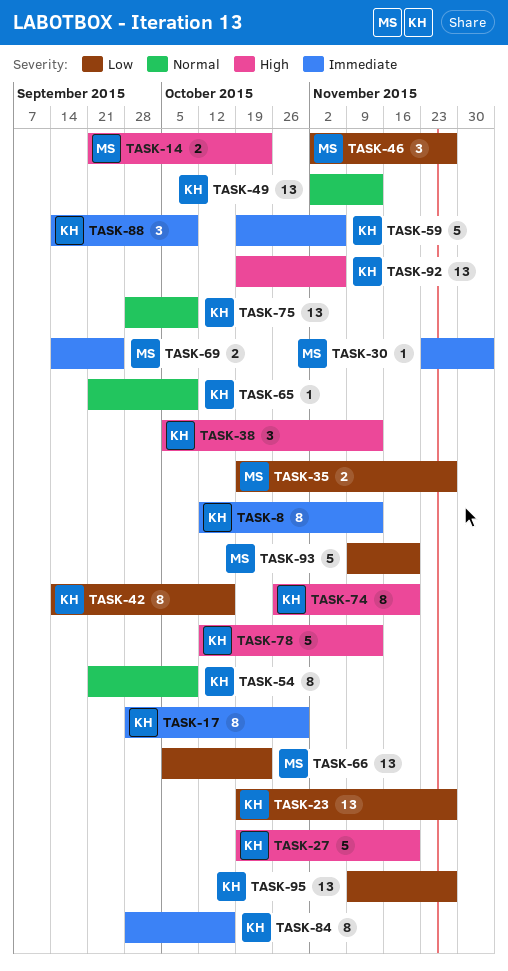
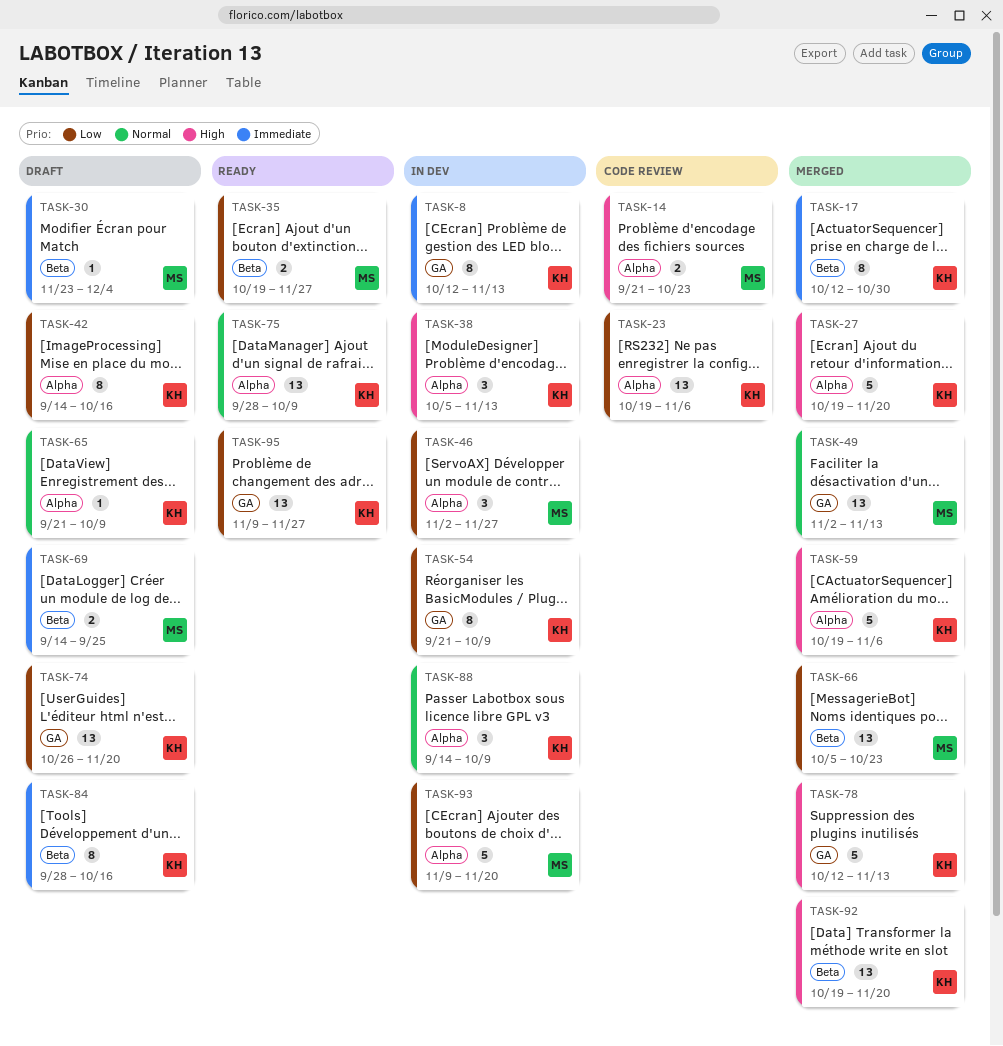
TASK-17, start: Sep 28 -> Oct 12
TASK-23, due: Nov 27 -> Nov 6
TASK-49, owner: KH -> MS
TASK-54, priority: Normal -> Low
TASK-59, priority: Immediate -> High
TASK-74, priority: High -> Low
TASK-74, estimate: 8 -> 13
TASK-88, priority: Immediate -> Normal
TASK-92, due: Nov 6 -> Nov 20

